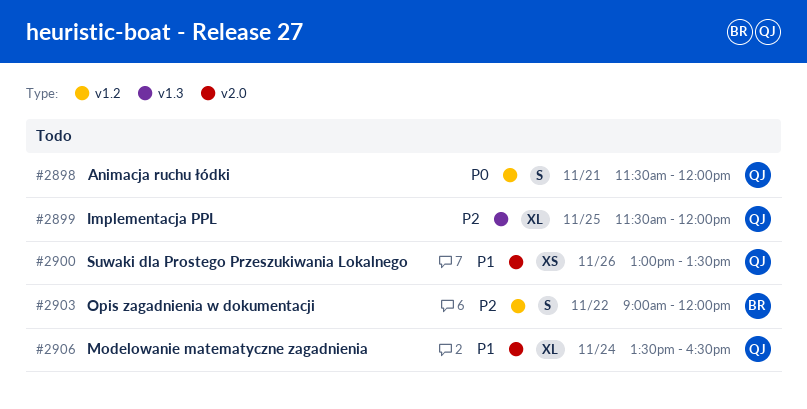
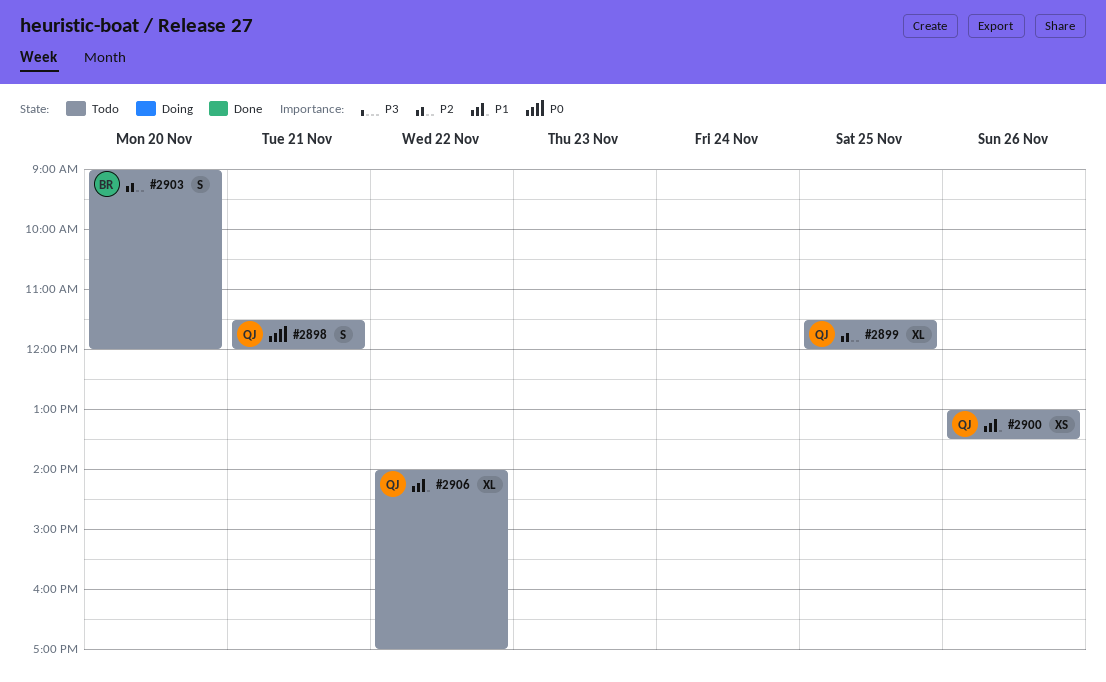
#2903, day: Nov 22 -> Nov 20
#2906, day: Nov 24 -> Nov 22
#2906, begins: 13:30 -> 14:00
#2906, ends: 16:30 -> 17:00

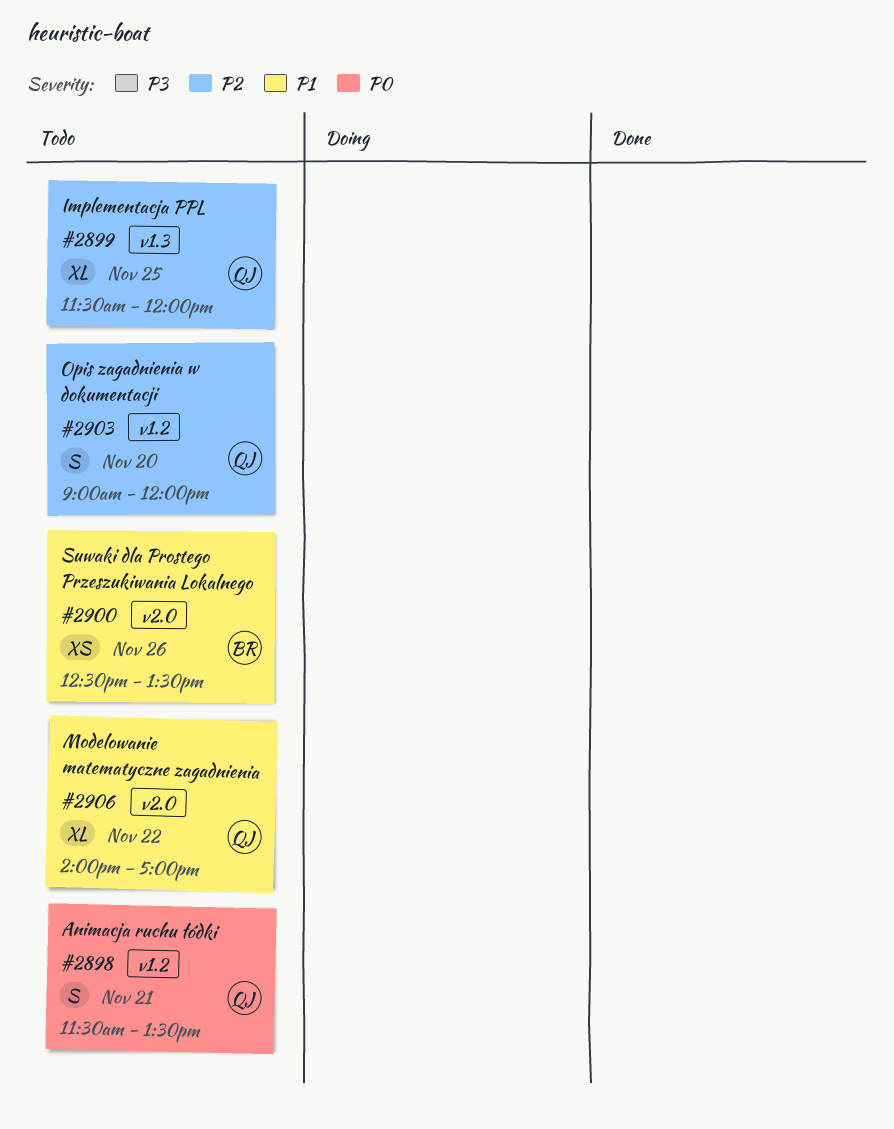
#2898, ends: 12:00 -> 13:30
#2900, owner: QJ -> BR
#2900, begins: 13:00 -> 12:30
#2903, owner: BR -> QJ

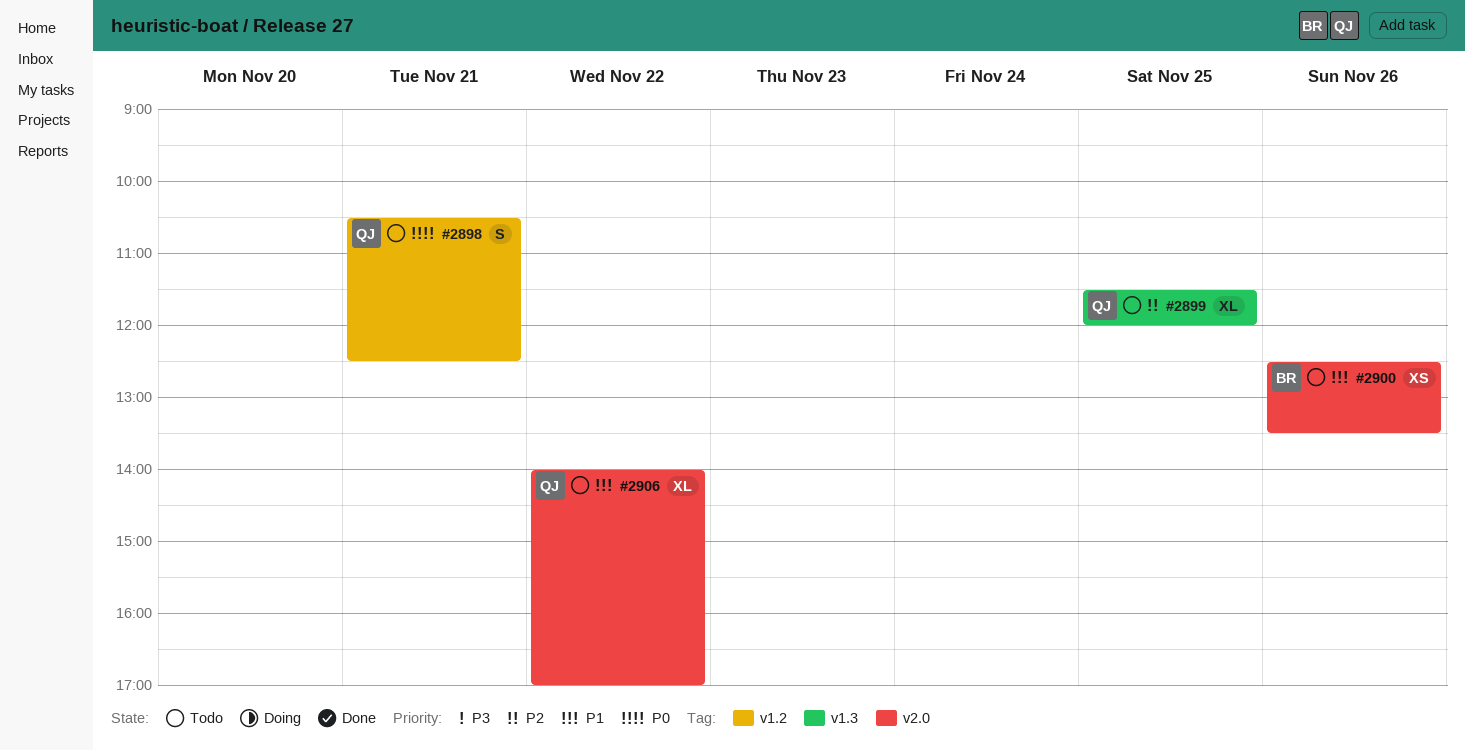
#2898, begins: 11:30 -> 10:30
#2898, ends: 13:30 -> 12:30
#2903: present -> none

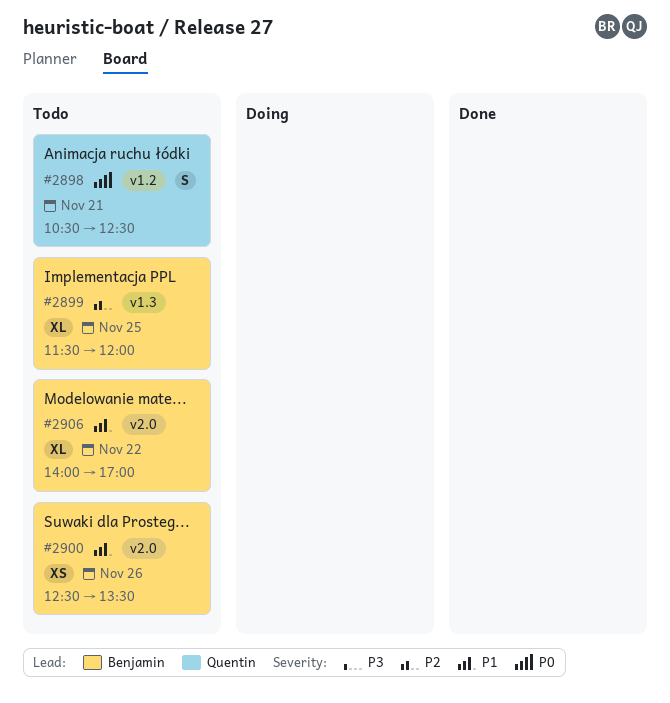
#2899, owner: Quentin -> Benjamin
#2906, owner: Quentin -> Benjamin

